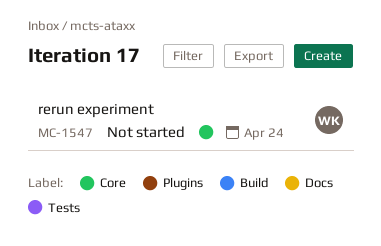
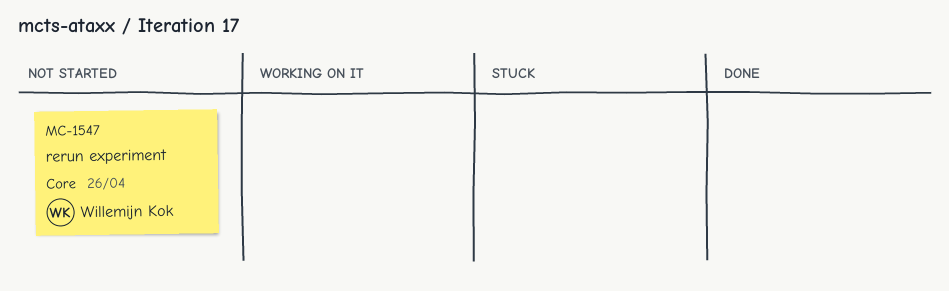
MC-1547, due: Apr 24 -> Apr 26

